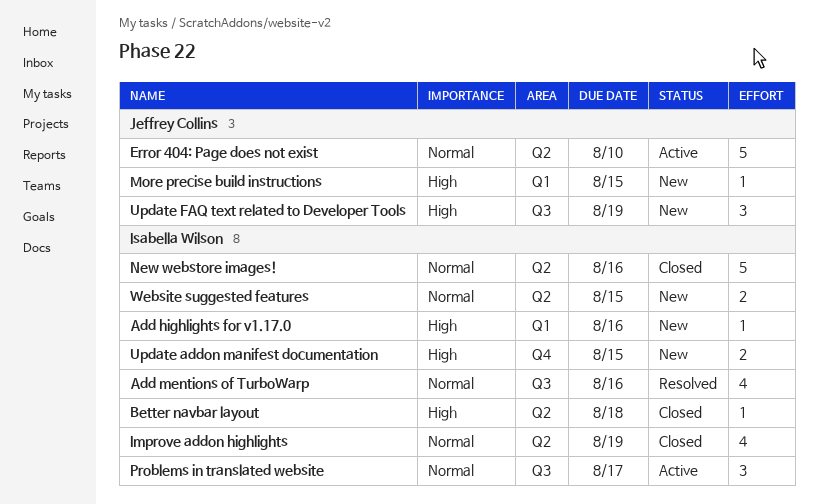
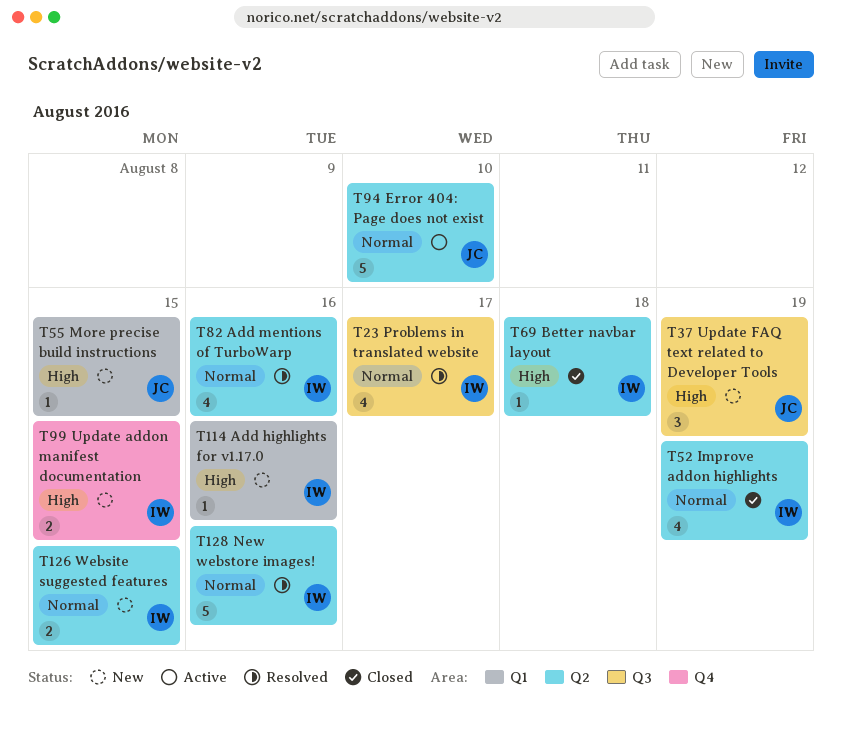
Add mentions of TurboWarp, label: Q3 -> Q2
New webstore images!, status: Closed -> Resolved
Problems in translated website, status: Active -> Resolved
Problems in translated website, estimate: 3 -> 4

